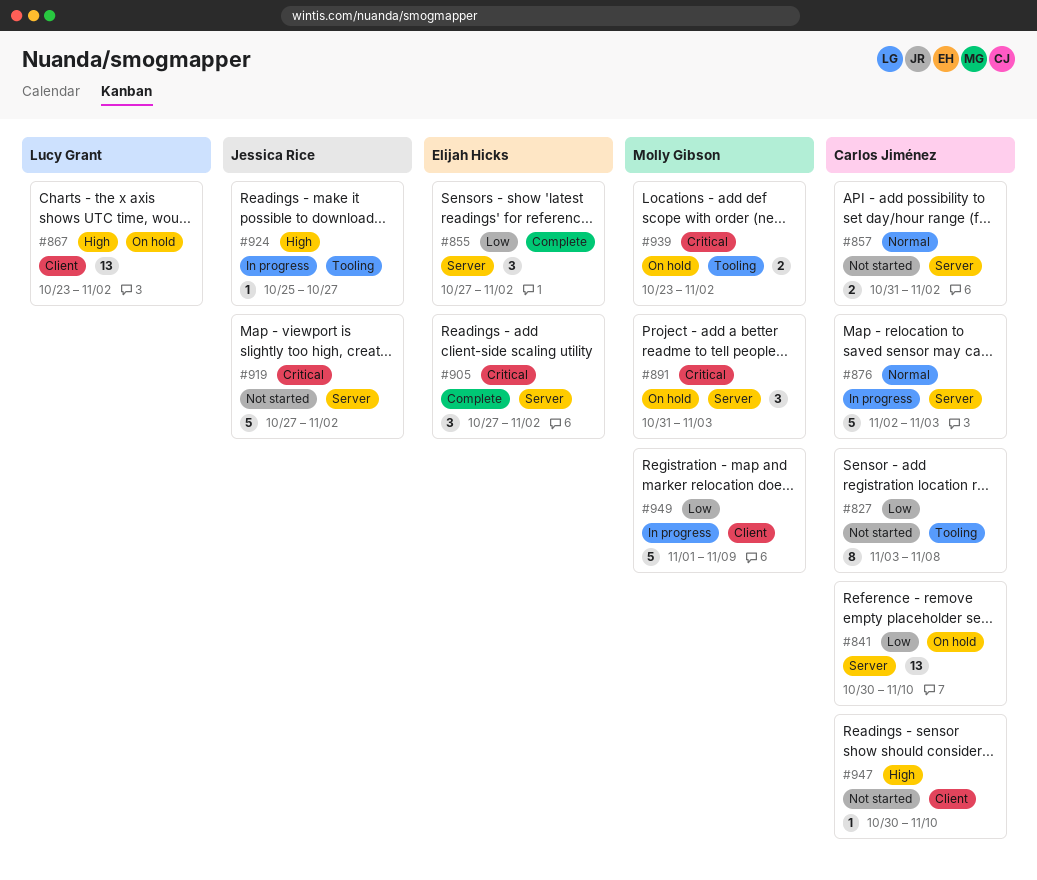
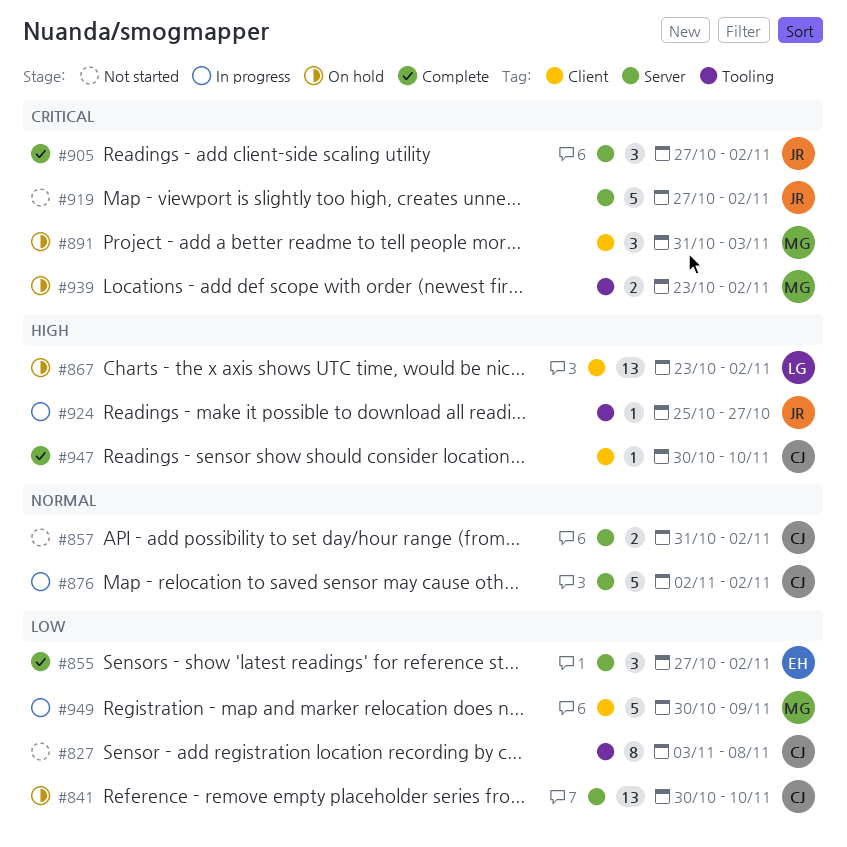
#876, due: Nov 3 -> Nov 2
#891, label: Server -> Client
#905, owner: Elijah Hicks -> Jessica Rice
#947, status: Not started -> Complete
#949, start: Nov 1 -> Oct 30

